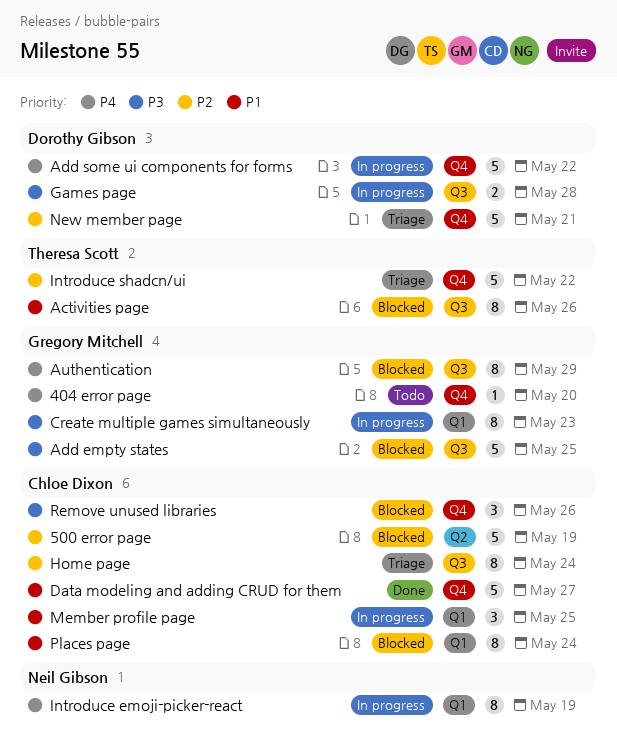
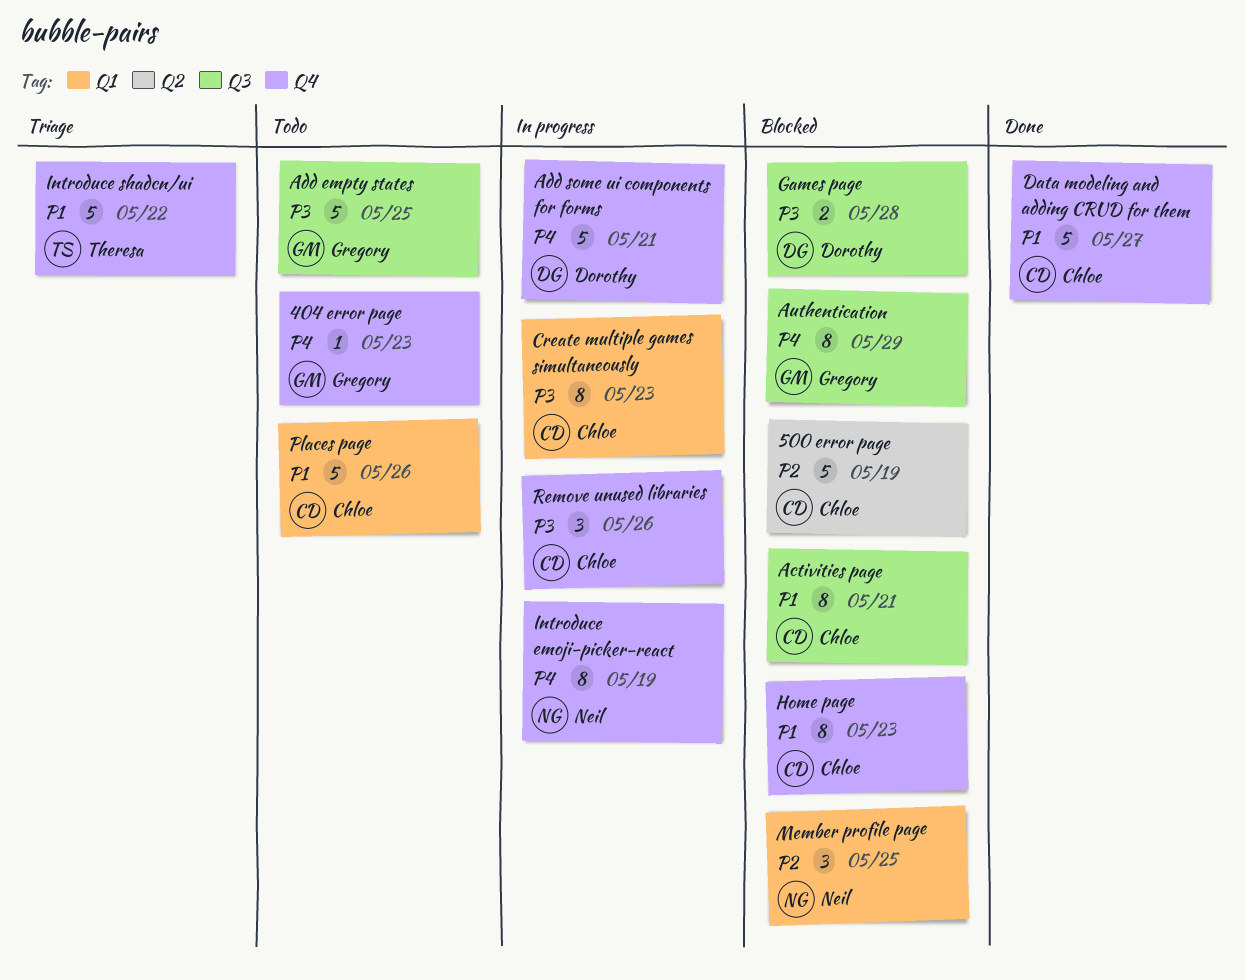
404 error page, due: May 20 -> May 23
Activities page, owner: Theresa Scott -> Chloe Dixon
Activities page, due: May 26 -> May 21
Add empty states, status: Blocked -> Todo
Add some ui components for forms, due: May 22 -> May 21
Create multiple games simultaneously, owner: Gregory Mitchell -> Chloe Dixon
Games page, status: In progress -> Blocked
Home page, status: Triage -> Blocked
Home page, priority: P2 -> P1
Home page, label: Q3 -> Q4
Home page, due: May 24 -> May 23
Introduce emoji-picker-react, label: Q1 -> Q4
Introduce shadcn/ui, priority: P2 -> P1
Member profile page, status: In progress -> Blocked
Member profile page, owner: Chloe Dixon -> Neil Gibson
Member profile page, priority: P1 -> P2
New member page: present -> none
Places page, status: Blocked -> Todo
Places page, estimate: 8 -> 5
Places page, due: May 24 -> May 26
Remove unused libraries, status: Blocked -> In progress

